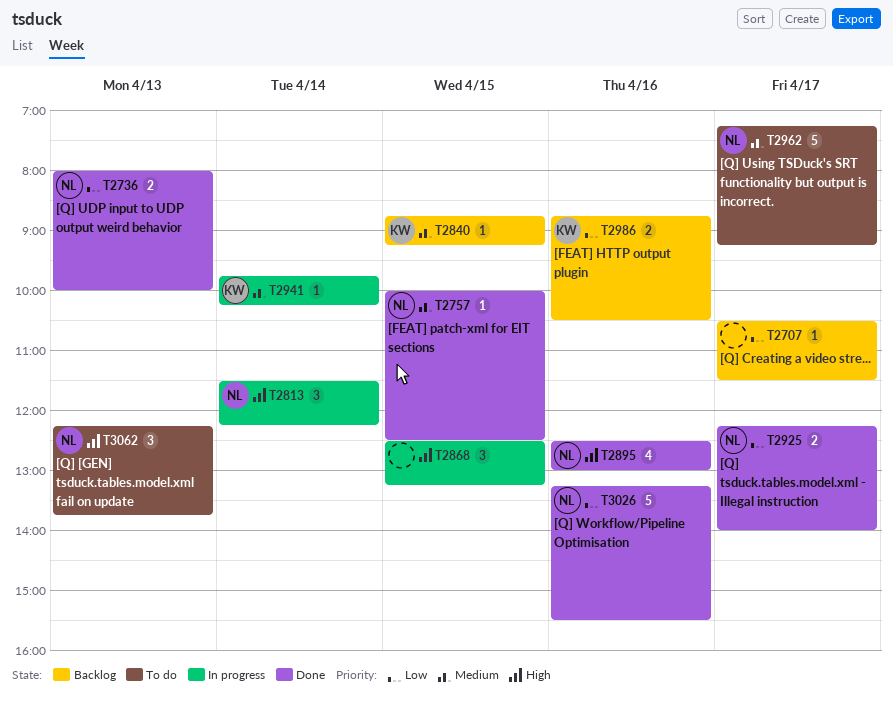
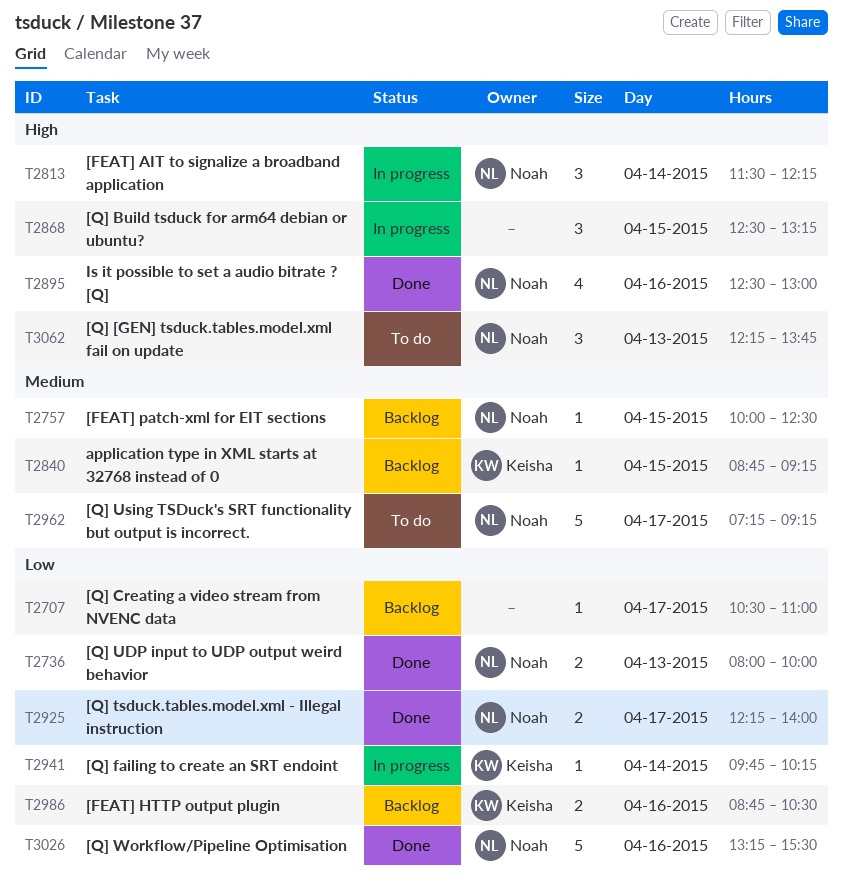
T2707, ends: 11:30 -> 11:00
T2757, status: Done -> Backlog
T2941, priority: Medium -> Low

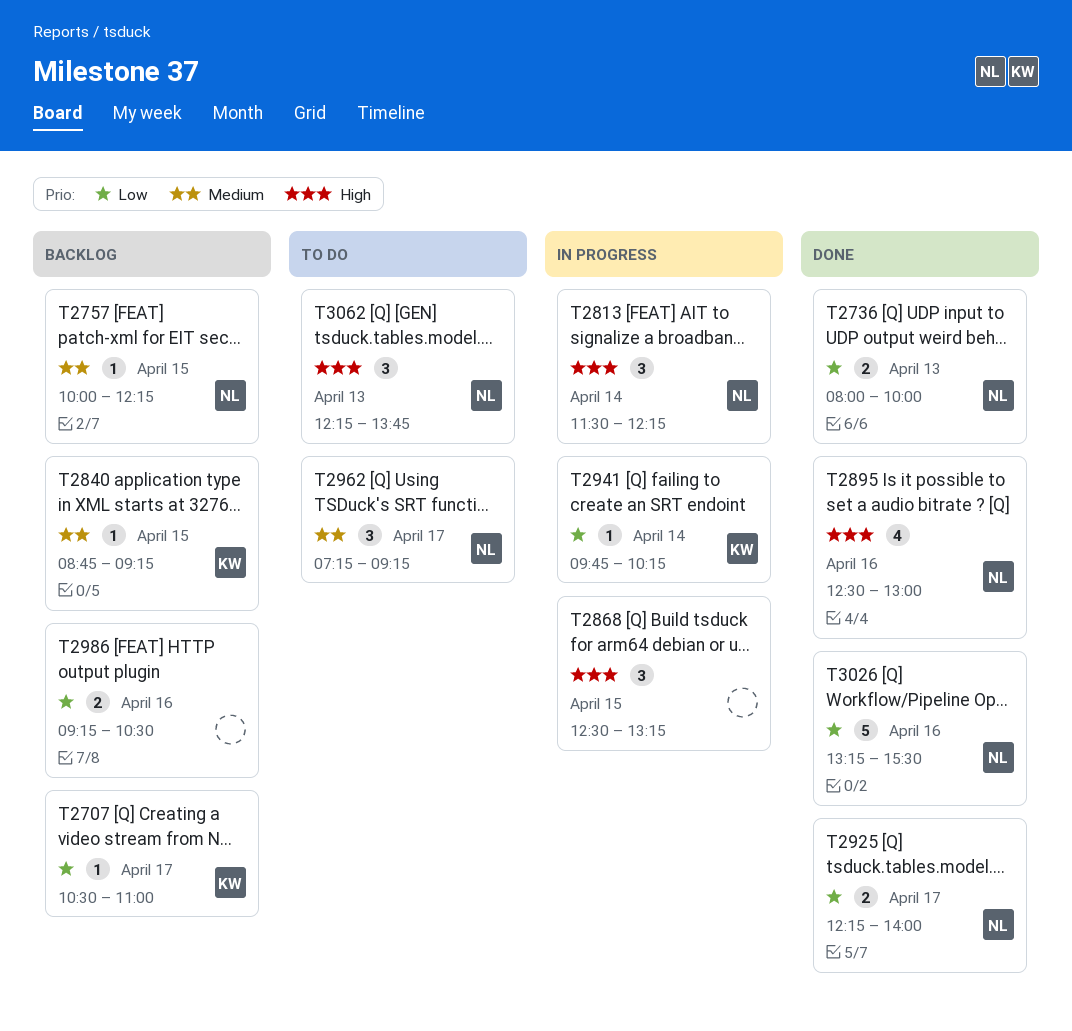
T2707, owner: none -> Keisha
T2757, ends: 12:30 -> 12:15
T2962, estimate: 5 -> 3
T2986, owner: Keisha -> none
T2986, begins: 08:45 -> 09:15

